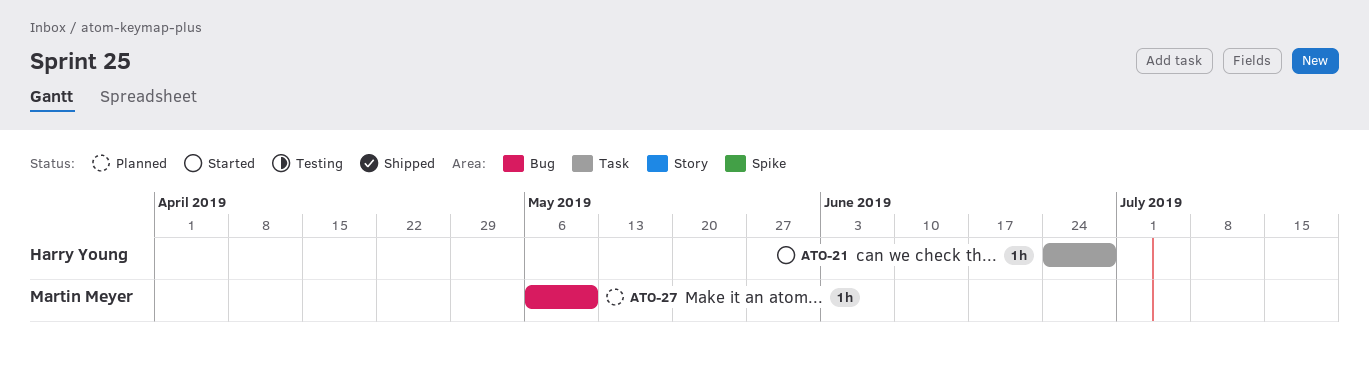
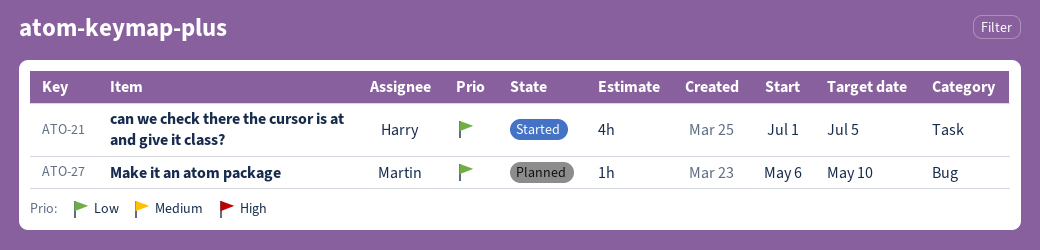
ATO-21, estimate: 1h -> 4h
ATO-21, start: Jun 24 -> Jul 1
ATO-21, due: Jun 28 -> Jul 5

